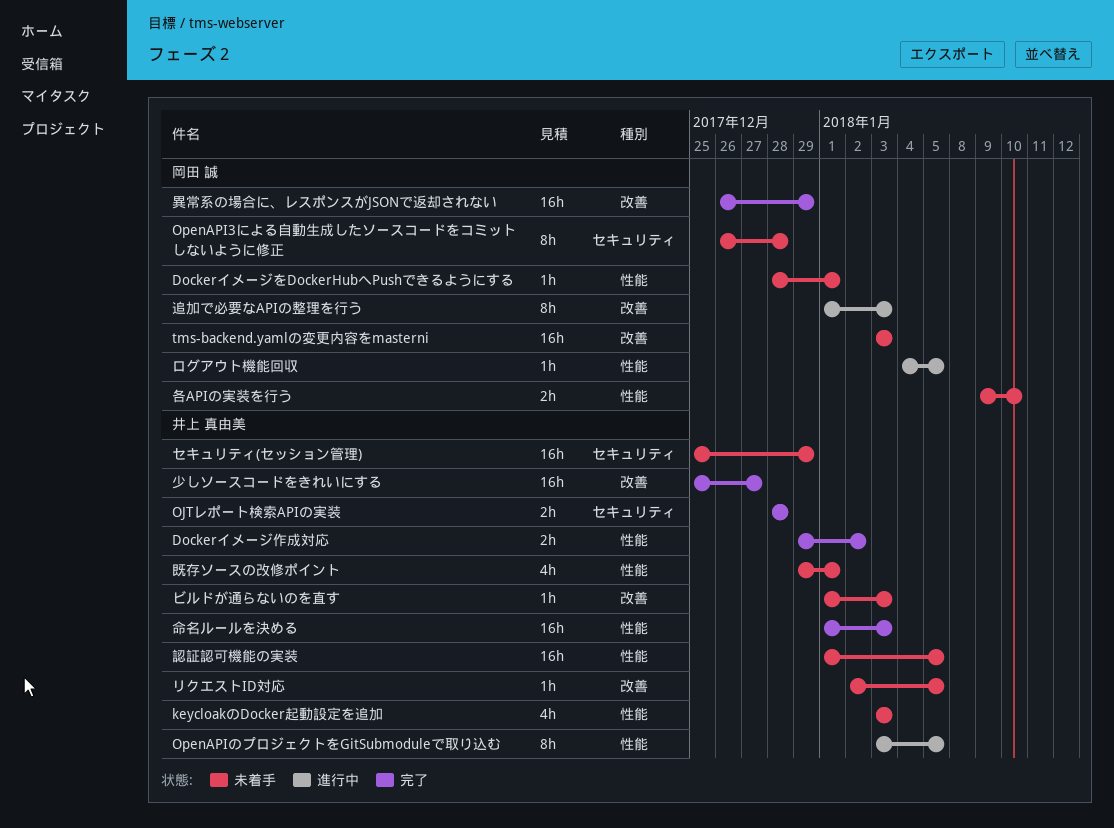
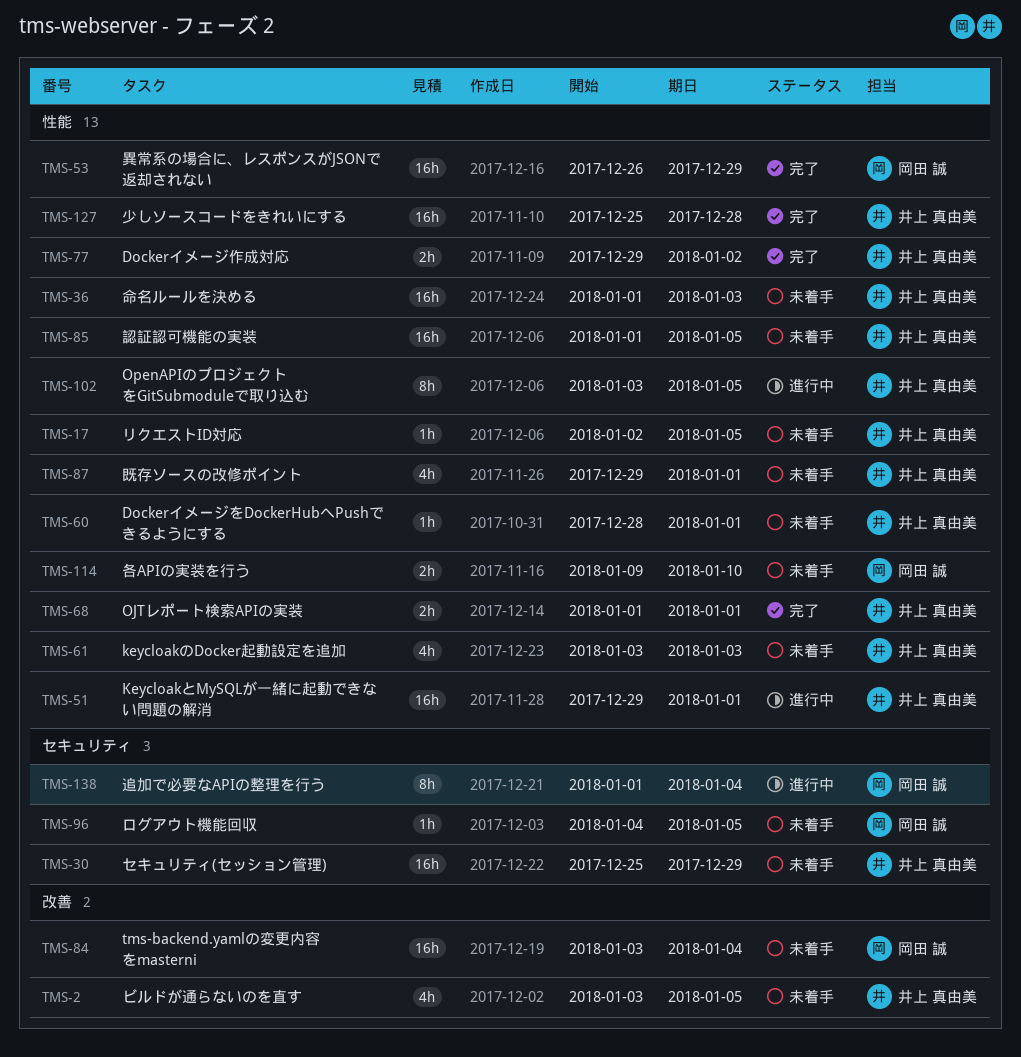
DockerイメージをDockerHubへPushできるようにする, owner: 岡田 誠 -> 井上 真由美
KeycloakとMySQLが一緒に起動できない問題の解消: none -> present
OJTレポート検索APIの実装, label: セキュリティ -> 性能
OJTレポート検索APIの実装, start: Dec 28 -> Jan 1
OJTレポート検索APIの実装, due: Dec 28 -> Jan 1
OpenAPI3による自動生成したソースコードをコミットしないように修正: present -> none
tms-backend.yamlの変更内容をmasterni, due: Jan 3 -> Jan 4
ビルドが通らないのを直す, estimate: 1h -> 4h
ビルドが通らないのを直す, start: Jan 1 -> Jan 3
ビルドが通らないのを直す, due: Jan 3 -> Jan 5
リクエストID対応, label: 改善 -> 性能
ログアウト機能回収, status: 進行中 -> 未着手
ログアウト機能回収, label: 性能 -> セキュリティ
命名ルールを決める, status: 完了 -> 未着手
少しソースコードをきれいにする, label: 改善 -> 性能
少しソースコードをきれいにする, due: Dec 27 -> Dec 28
異常系の場合に、レスポンスがJSONで返却されない, label: 改善 -> 性能
追加で必要なAPIの整理を行う, label: 改善 -> セキュリティ
追加で必要なAPIの整理を行う, due: Jan 3 -> Jan 4

